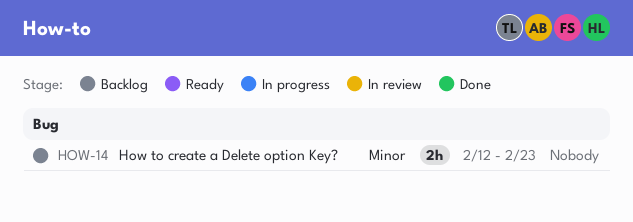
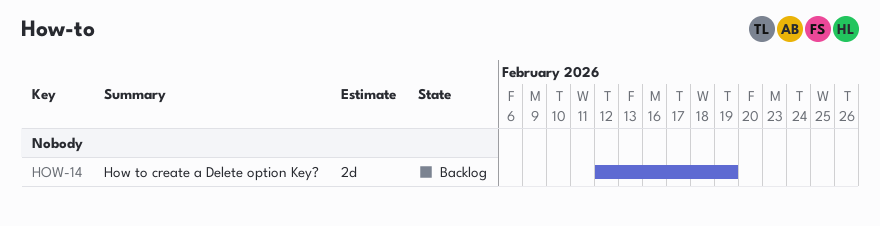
HOW-14, estimate: 2h -> 2d
HOW-14, due: Feb 23 -> Feb 19

